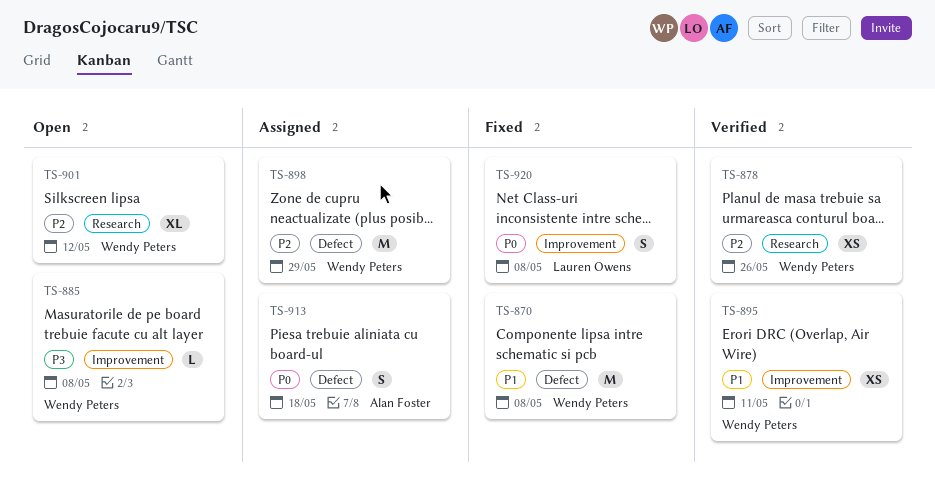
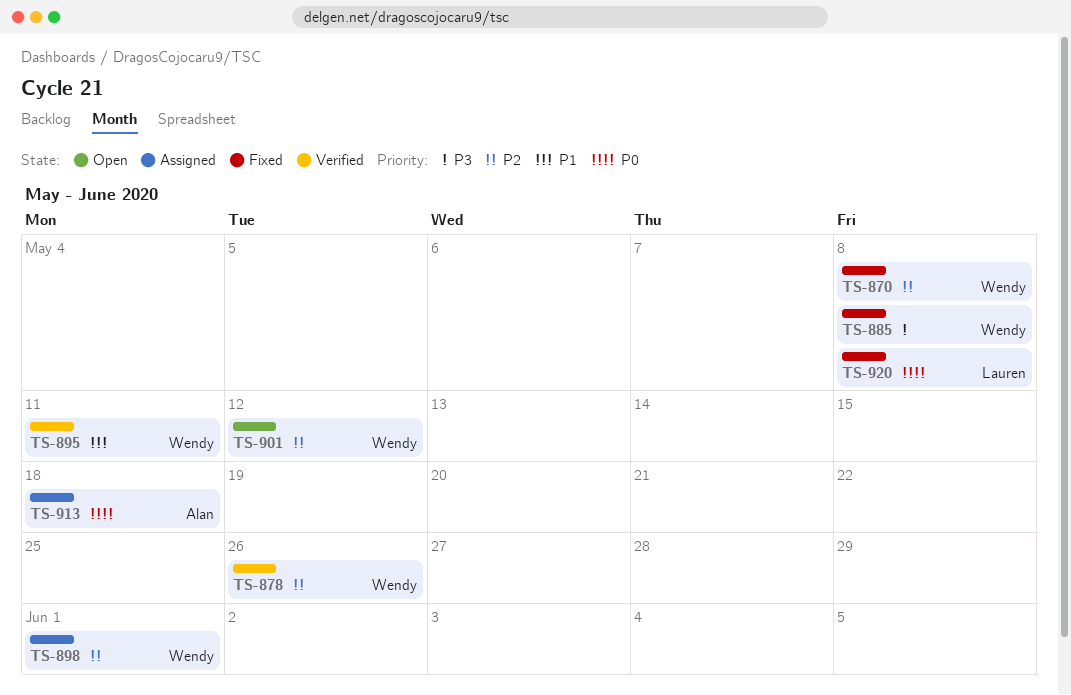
TS-870, priority: P1 -> P2
TS-885, status: Open -> Fixed
TS-898, due: May 29 -> Jun 1

